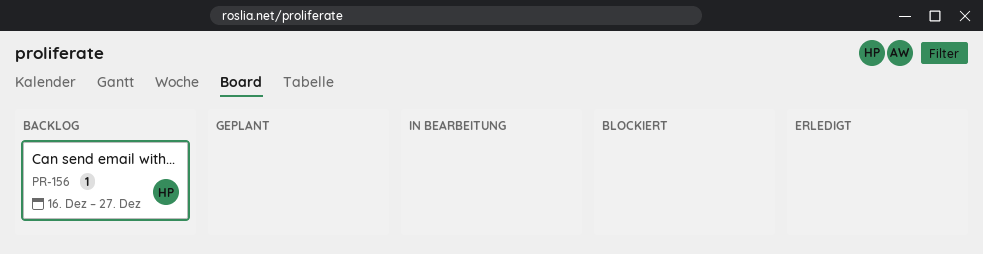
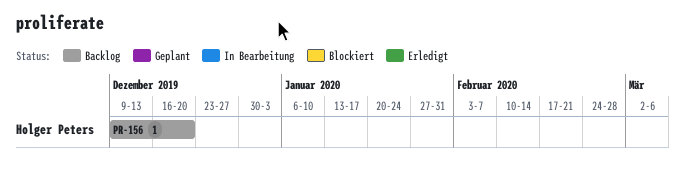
PR-156, start: Dec 16 -> Dec 9
PR-156, due: Dec 27 -> Dec 20

